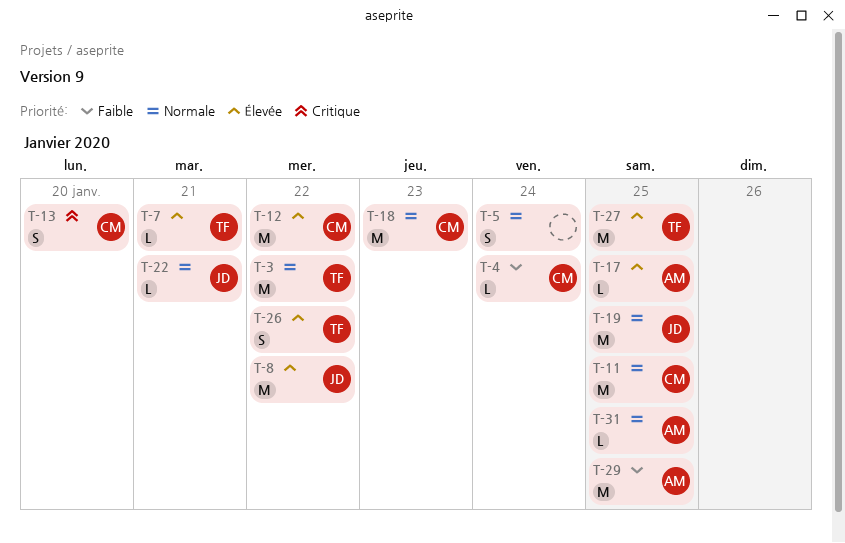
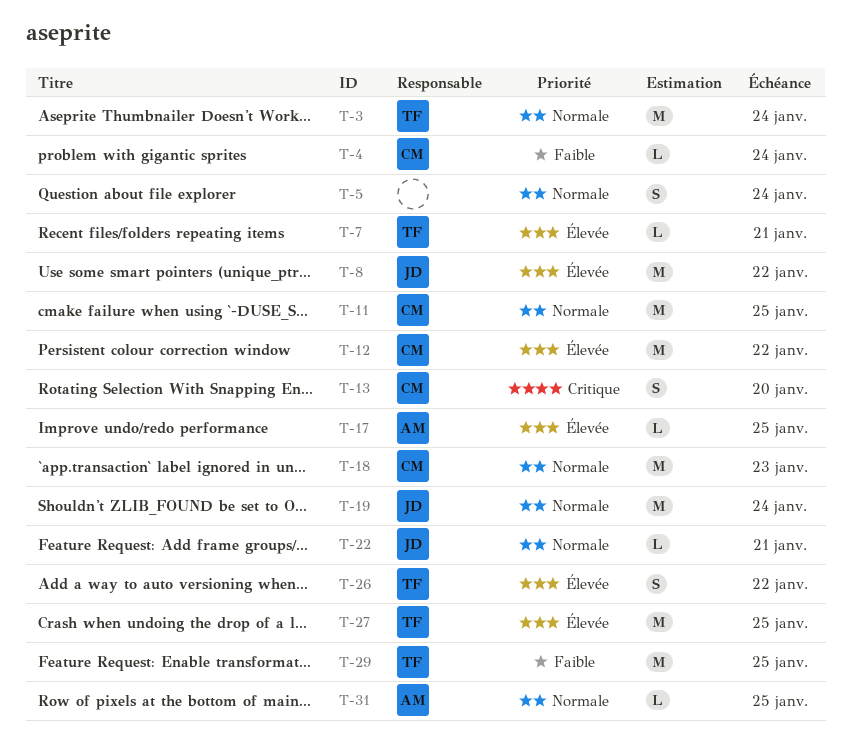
T-3, due: Jan 22 -> Jan 24
T-19, due: Jan 25 -> Jan 24
T-29, owner: AM -> TF

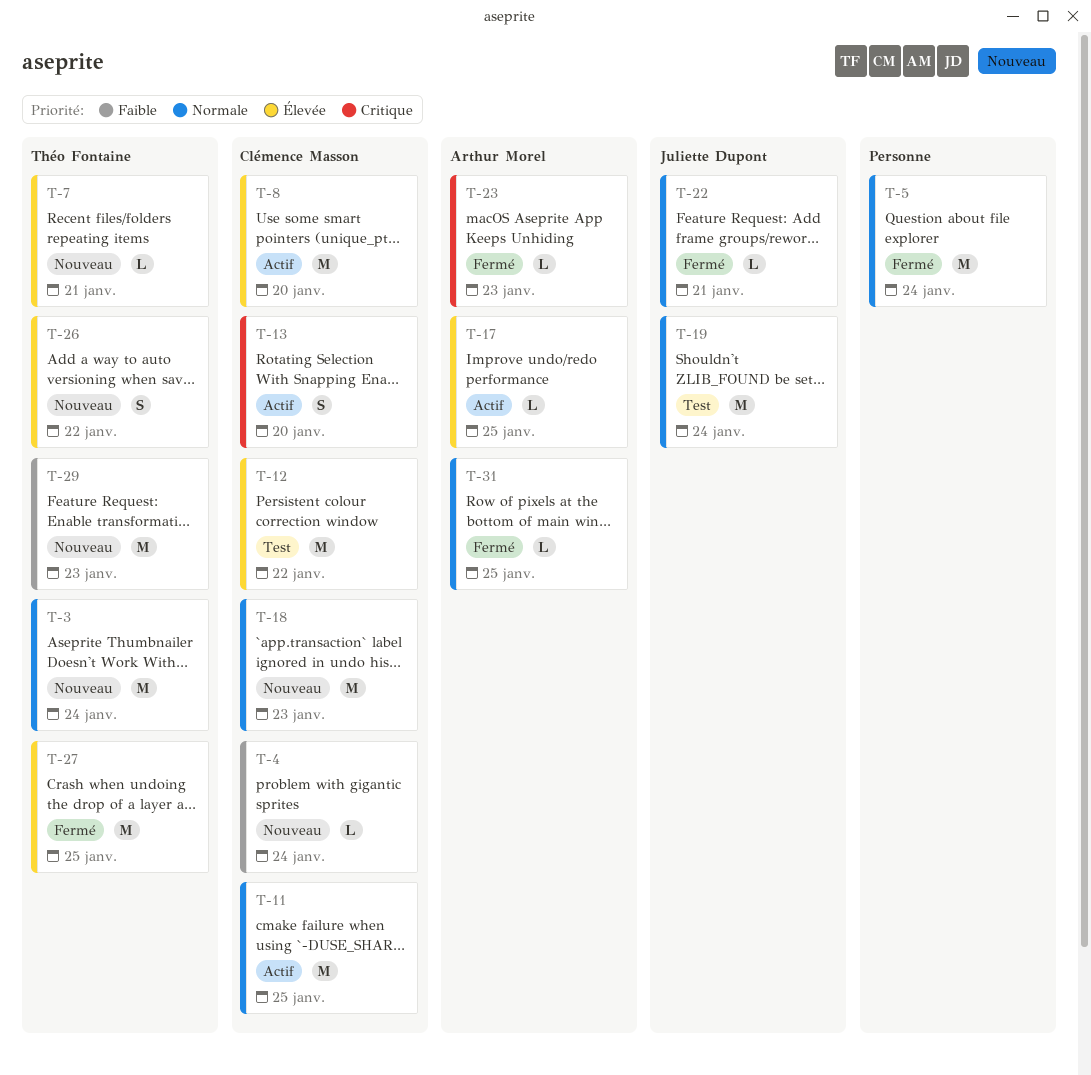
T-5, estimate: S -> M
T-8, owner: Juliette Dupont -> Clémence Masson
T-8, due: Jan 22 -> Jan 20
T-23: none -> present
T-29, due: Jan 25 -> Jan 23

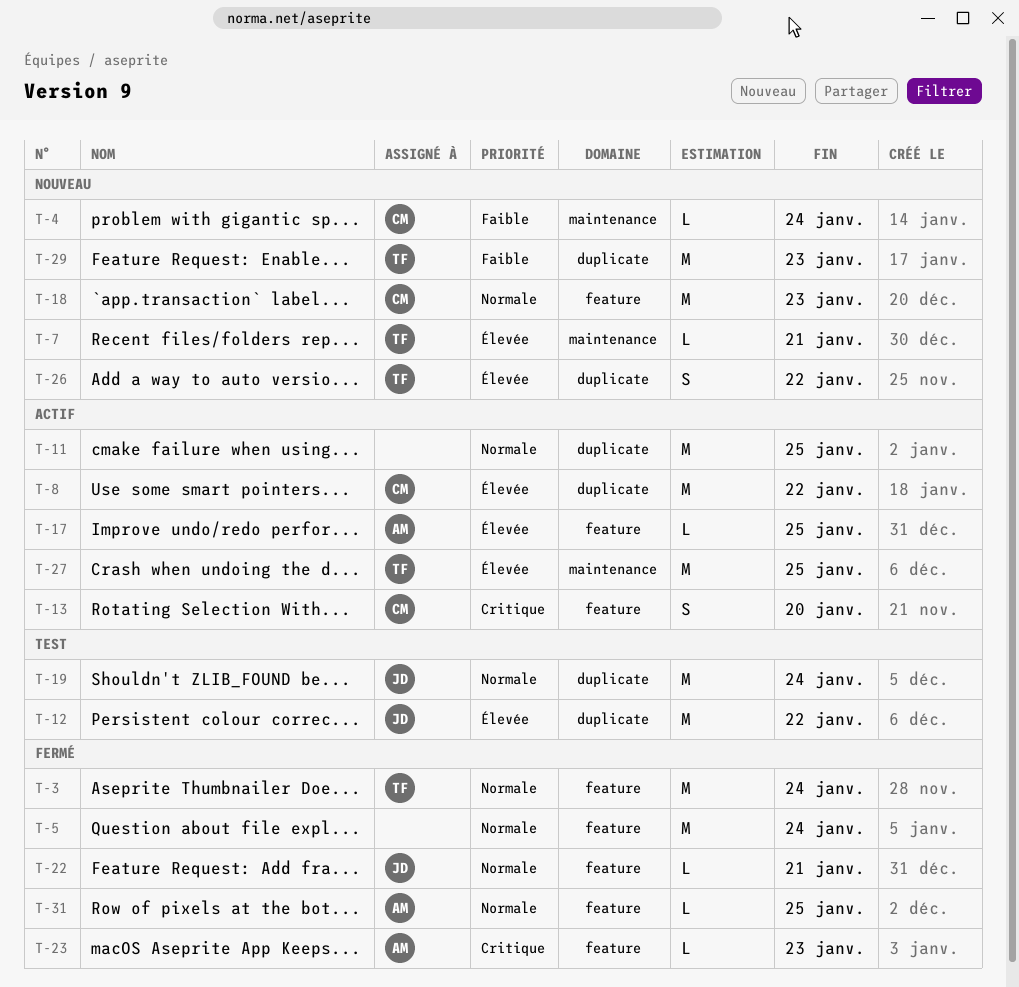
T-3, status: Nouveau -> Fermé
T-8, due: Jan 20 -> Jan 22
T-11, owner: Clémence Masson -> none
T-12, owner: Clémence Masson -> Juliette Dupont
T-27, status: Fermé -> Actif

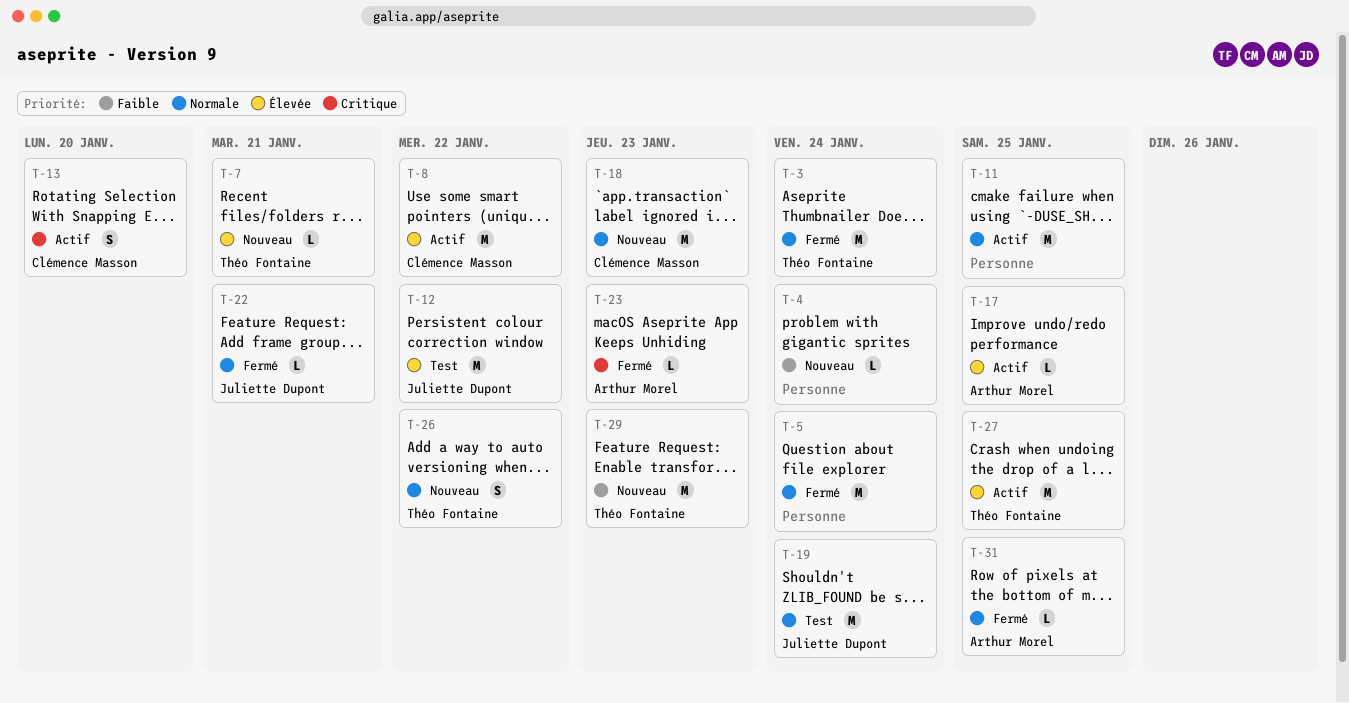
T-4, owner: Clémence Masson -> none
T-26, priority: Élevée -> Normale

